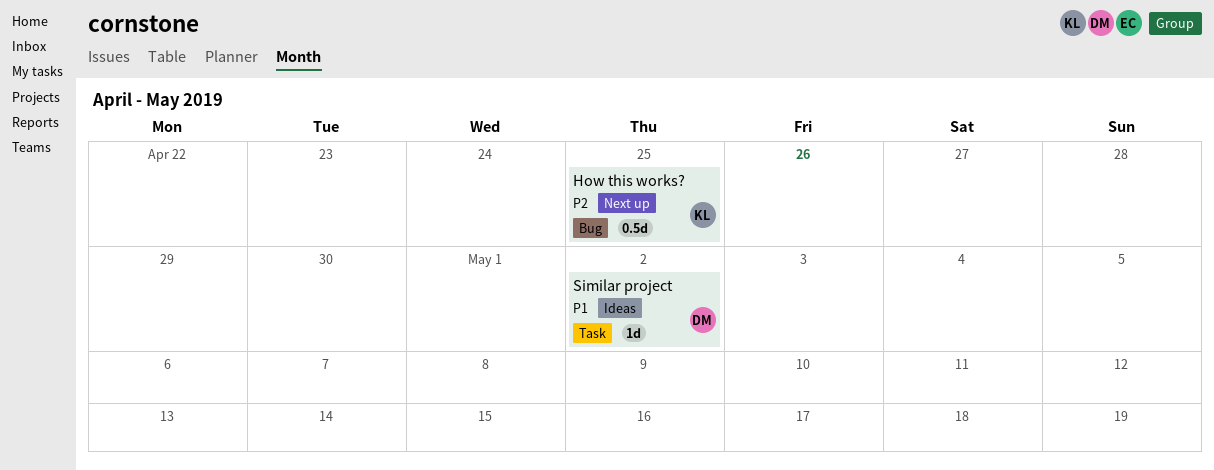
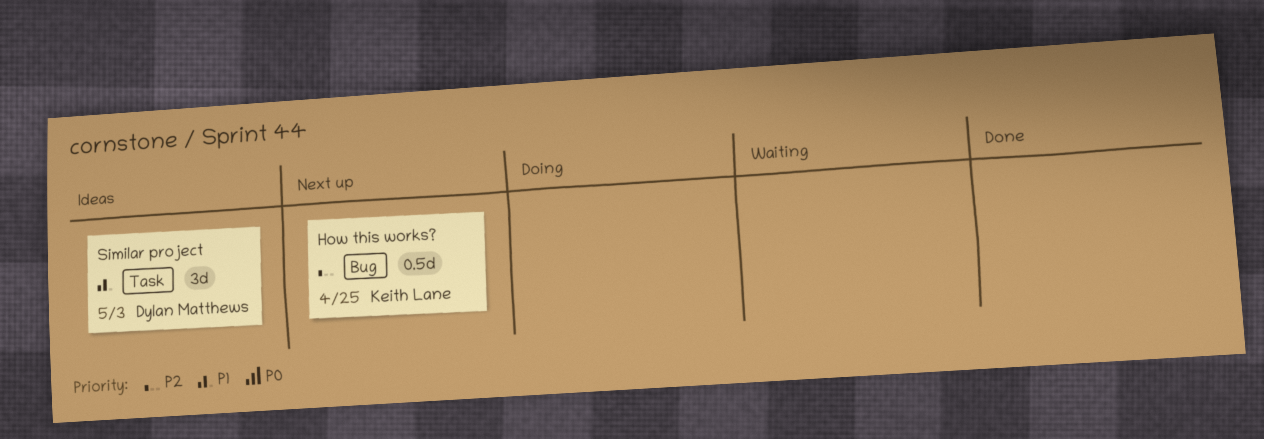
Similar project, estimate: 1d -> 3d
Similar project, due: May 2 -> May 3

